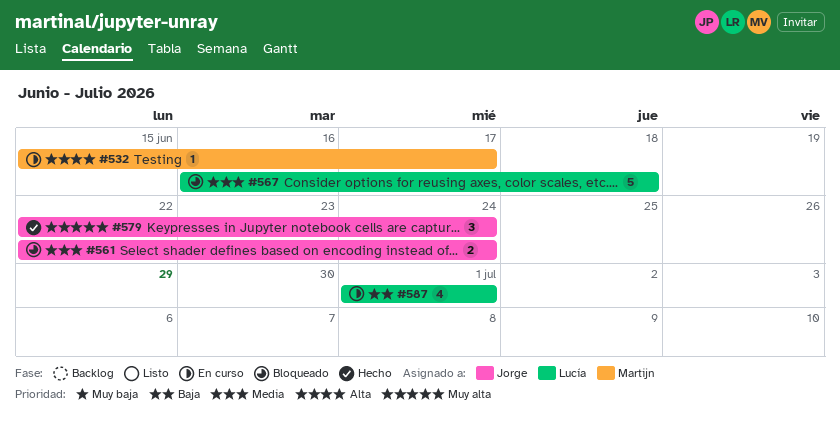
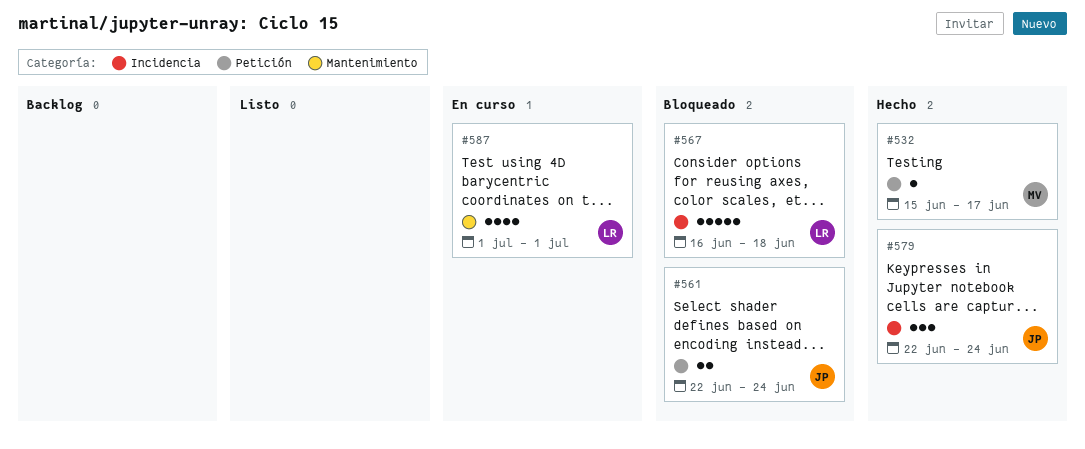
#532, status: En curso -> Hecho

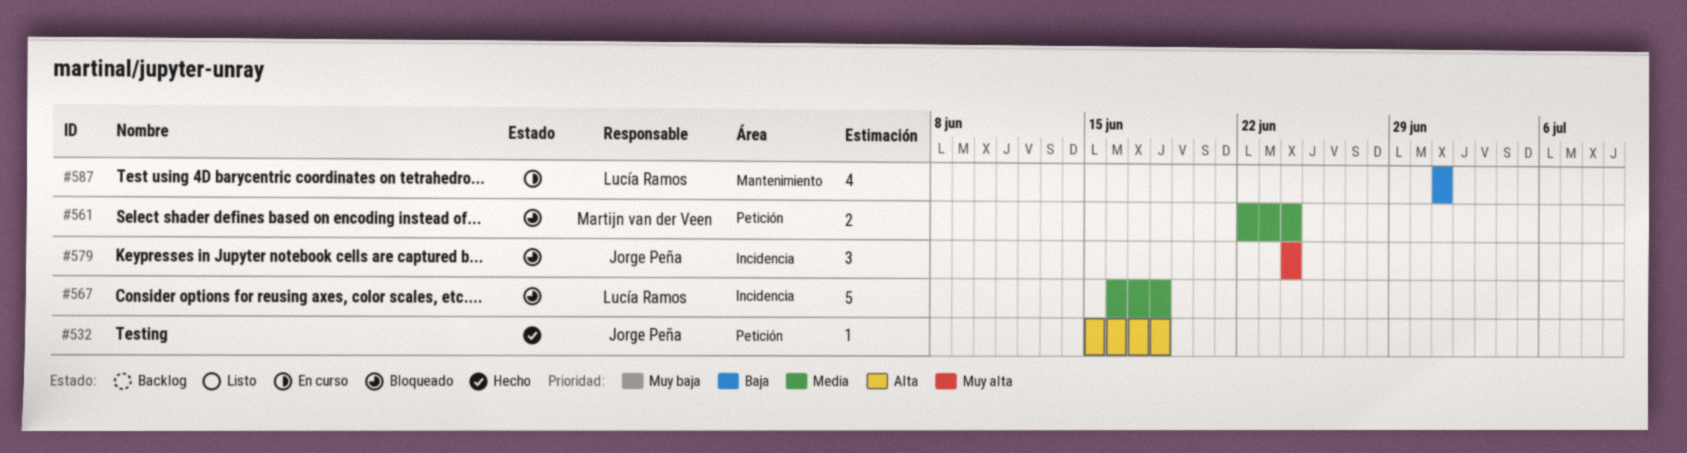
#532, owner: Martijn van der Veen -> Jorge Peña
#532, due: Jun 17 -> Jun 18
#561, owner: Jorge Peña -> Martijn van der Veen
#579, status: Hecho -> Bloqueado
#579, start: Jun 22 -> Jun 24

